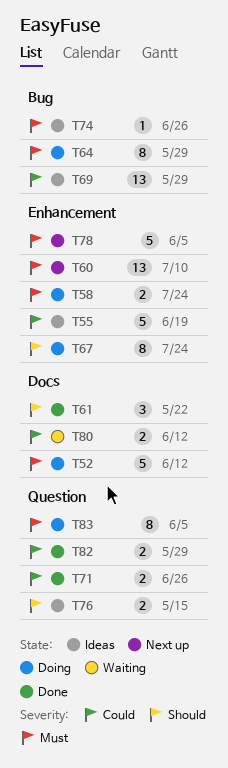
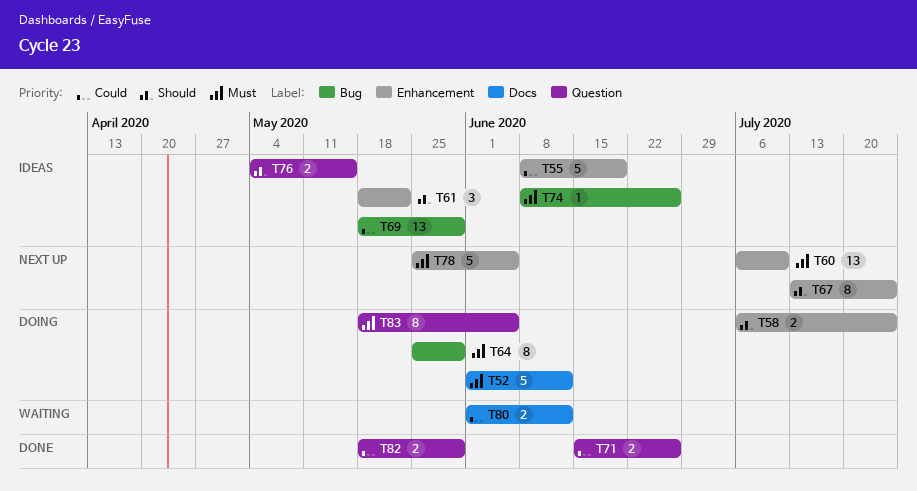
T58, priority: Must -> Should
T61, status: Done -> Ideas
T61, label: Docs -> Enhancement
T67, status: Doing -> Next up

